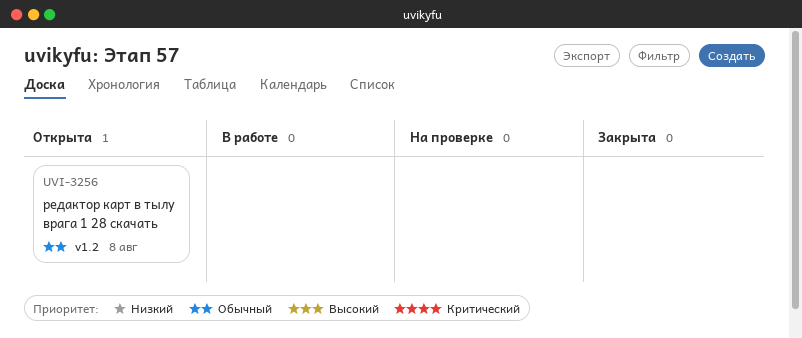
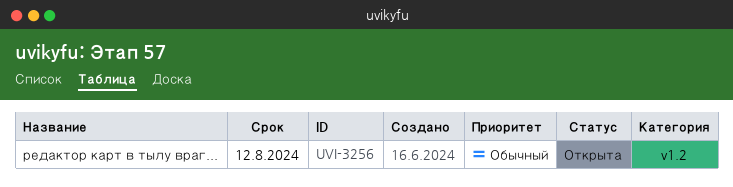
UVI-3256, due: Aug 8 -> Aug 12

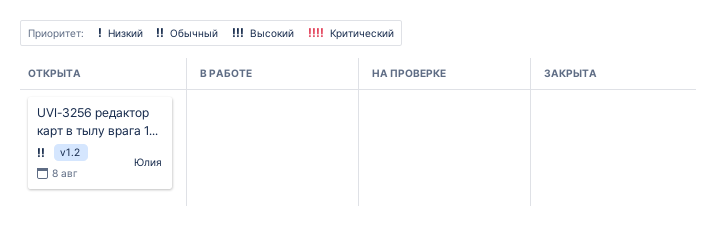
UVI-3256, due: Aug 12 -> Aug 8

